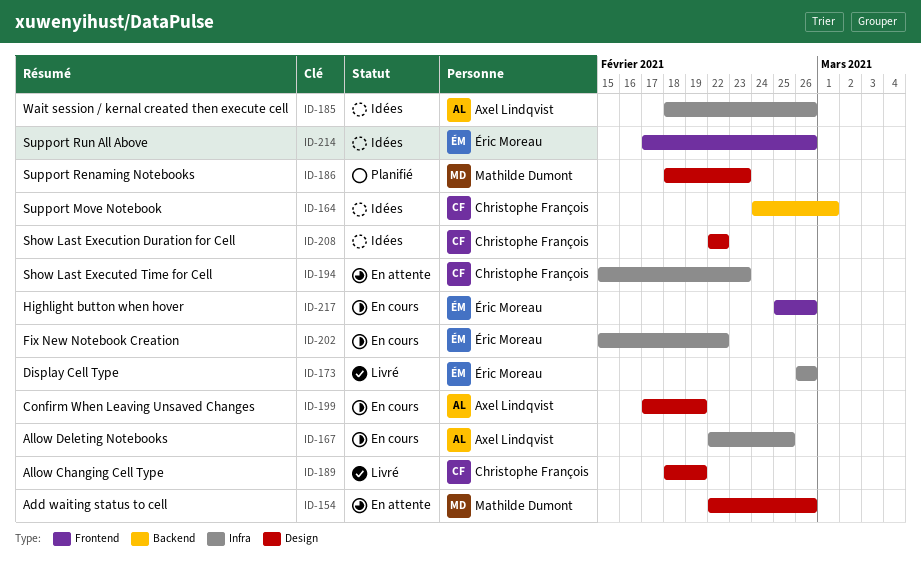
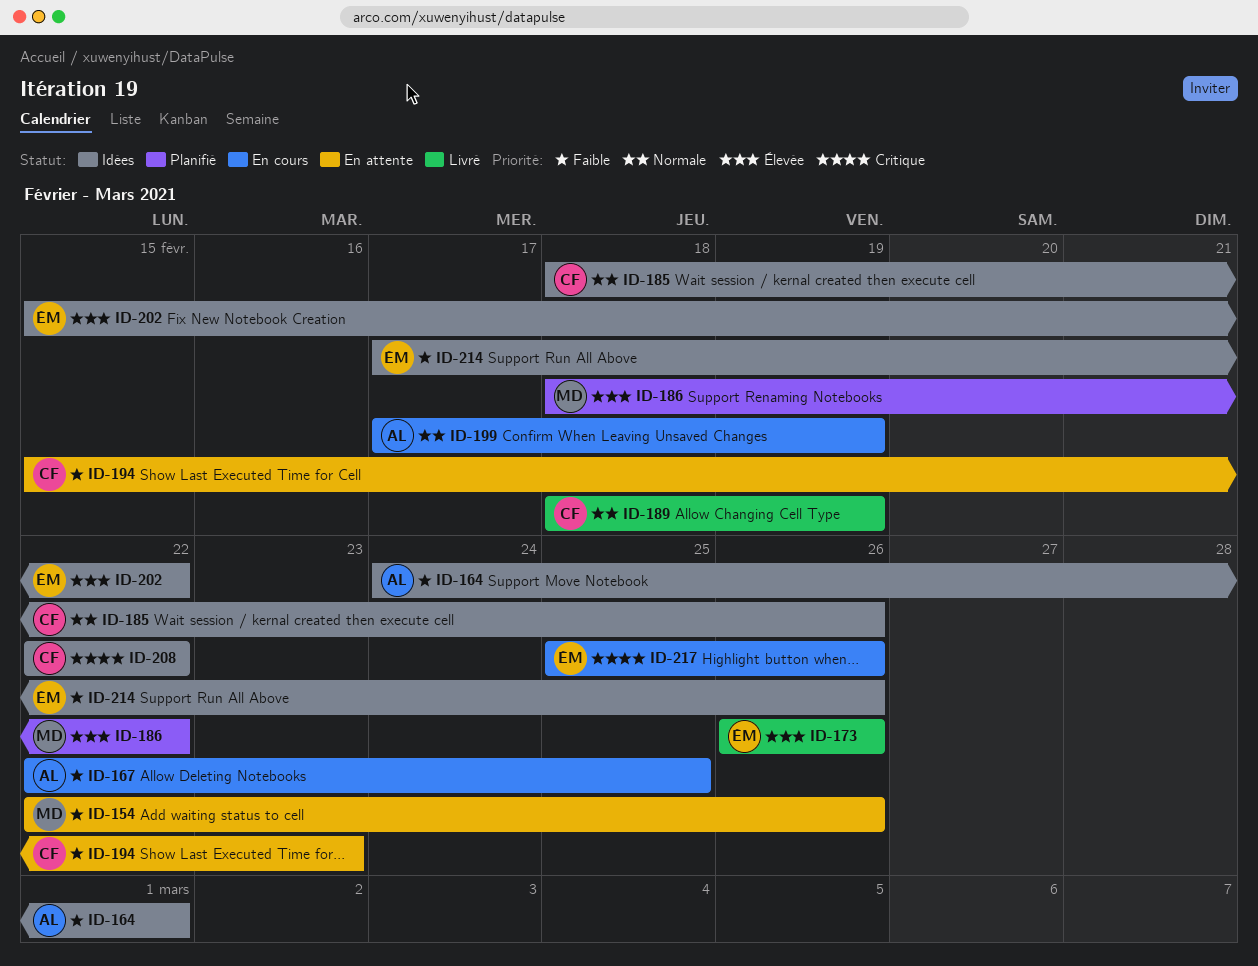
ID-164, owner: Christophe François -> Axel Lindqvist
ID-185, owner: Axel Lindqvist -> Christophe François
ID-186, due: Feb 23 -> Feb 22
ID-202, status: En cours -> Idées

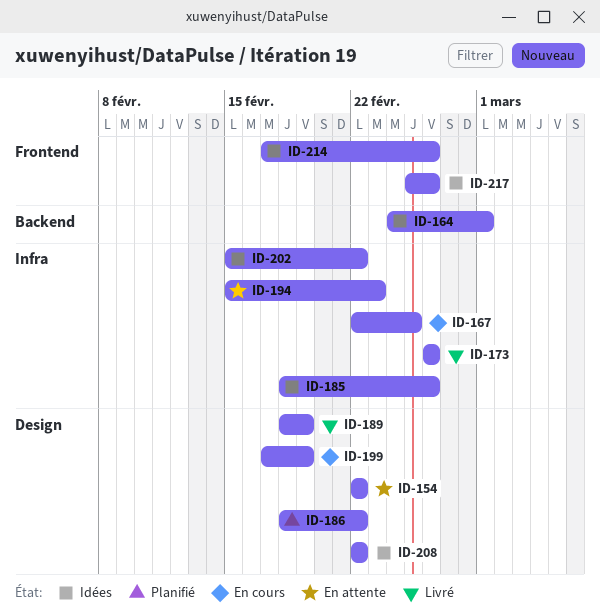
ID-154, due: Feb 26 -> Feb 22
ID-217, status: En cours -> Idées

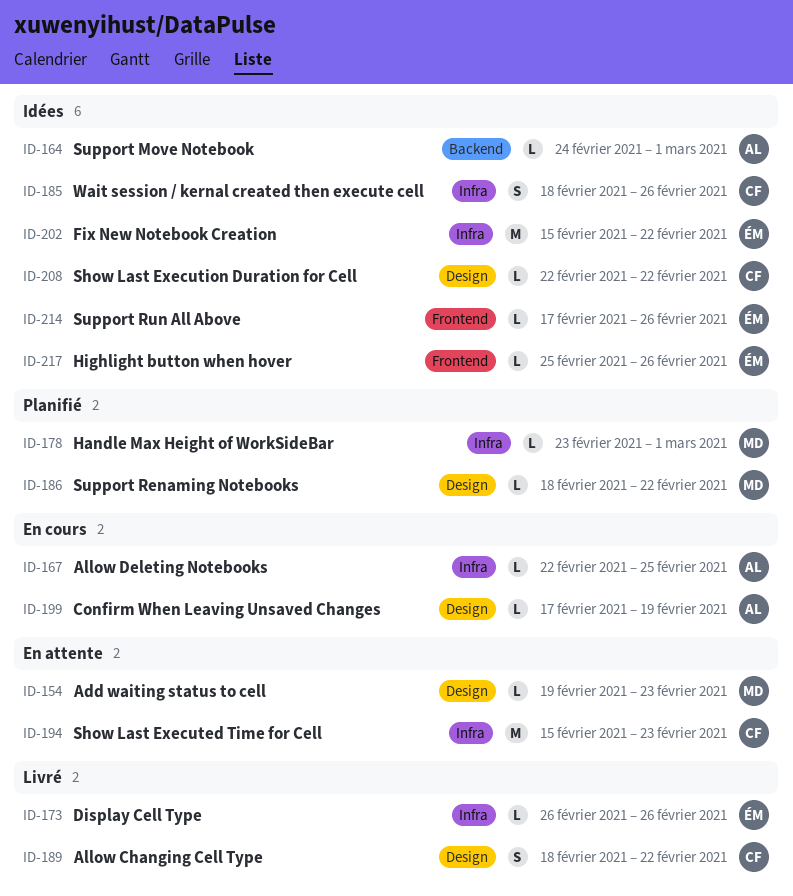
ID-154, start: Feb 22 -> Feb 19
ID-154, due: Feb 22 -> Feb 23
ID-178: none -> present
ID-189, due: Feb 19 -> Feb 22

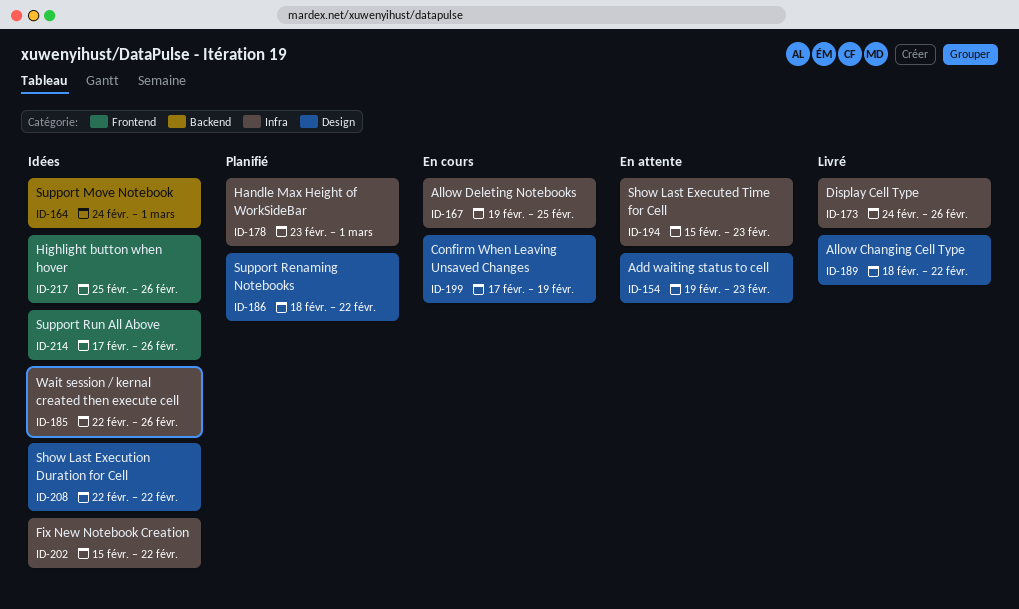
ID-167, start: Feb 22 -> Feb 19
ID-173, start: Feb 26 -> Feb 24
ID-185, start: Feb 18 -> Feb 22

